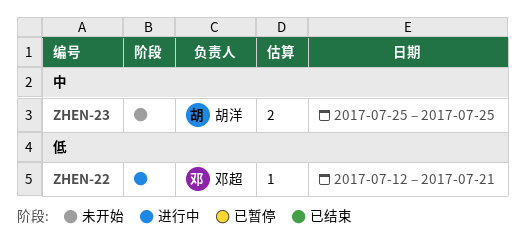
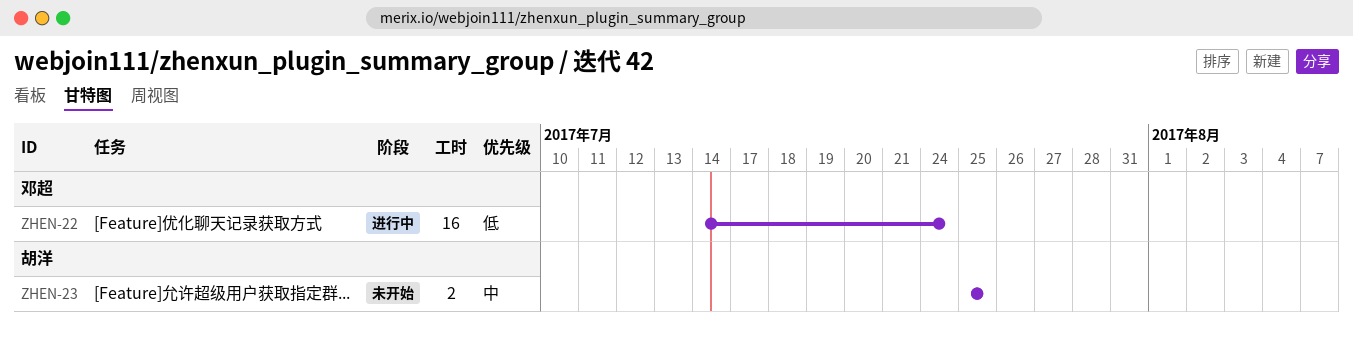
ZHEN-22, estimate: 1 -> 16
ZHEN-22, start: Jul 12 -> Jul 14
ZHEN-22, due: Jul 21 -> Jul 24

